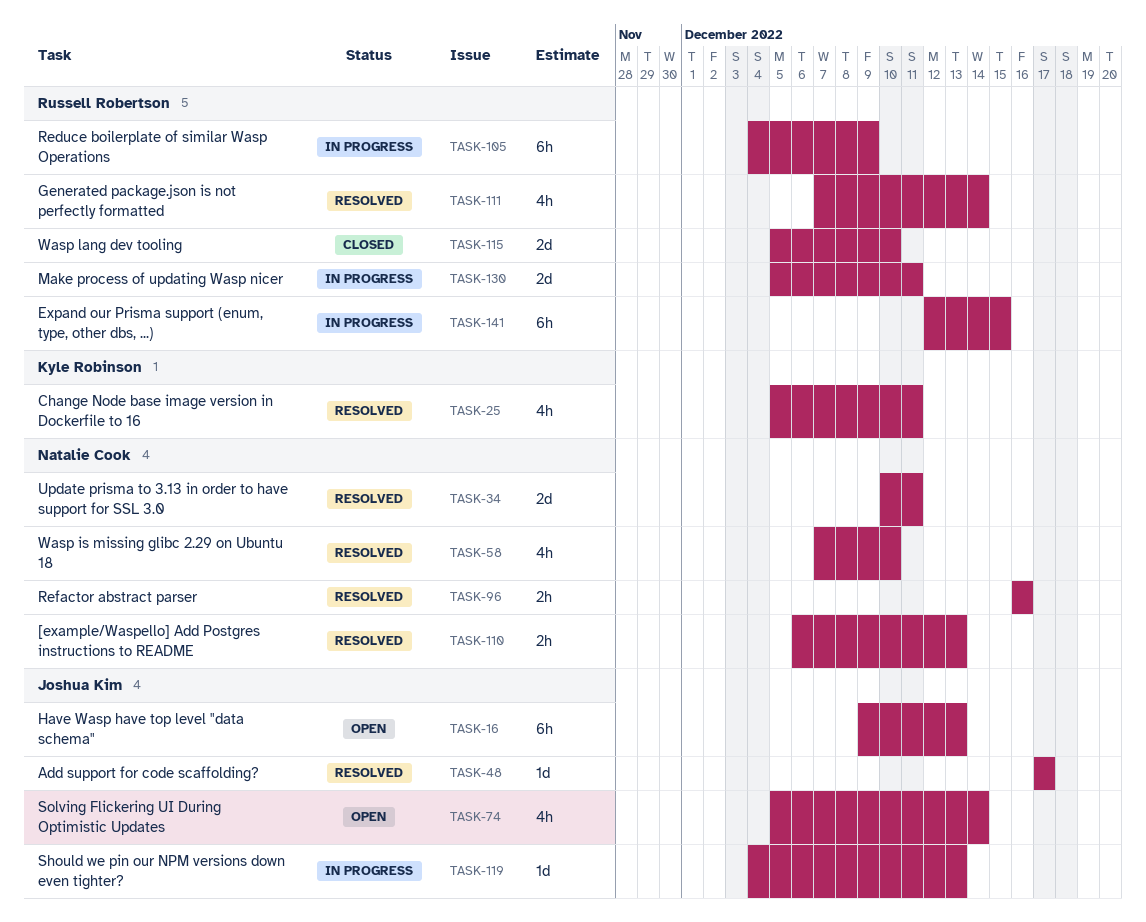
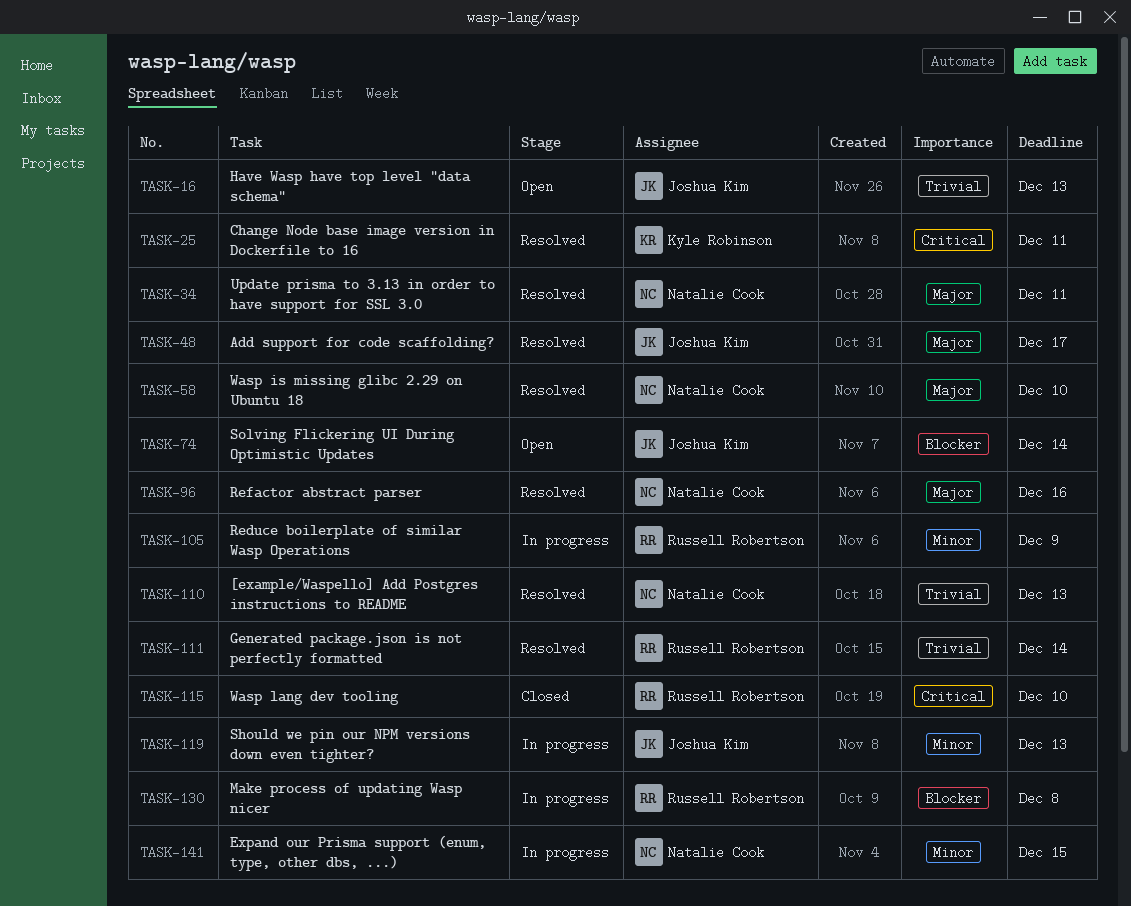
TASK-130, due: Dec 11 -> Dec 8
TASK-141, owner: Russell Robertson -> Natalie Cook

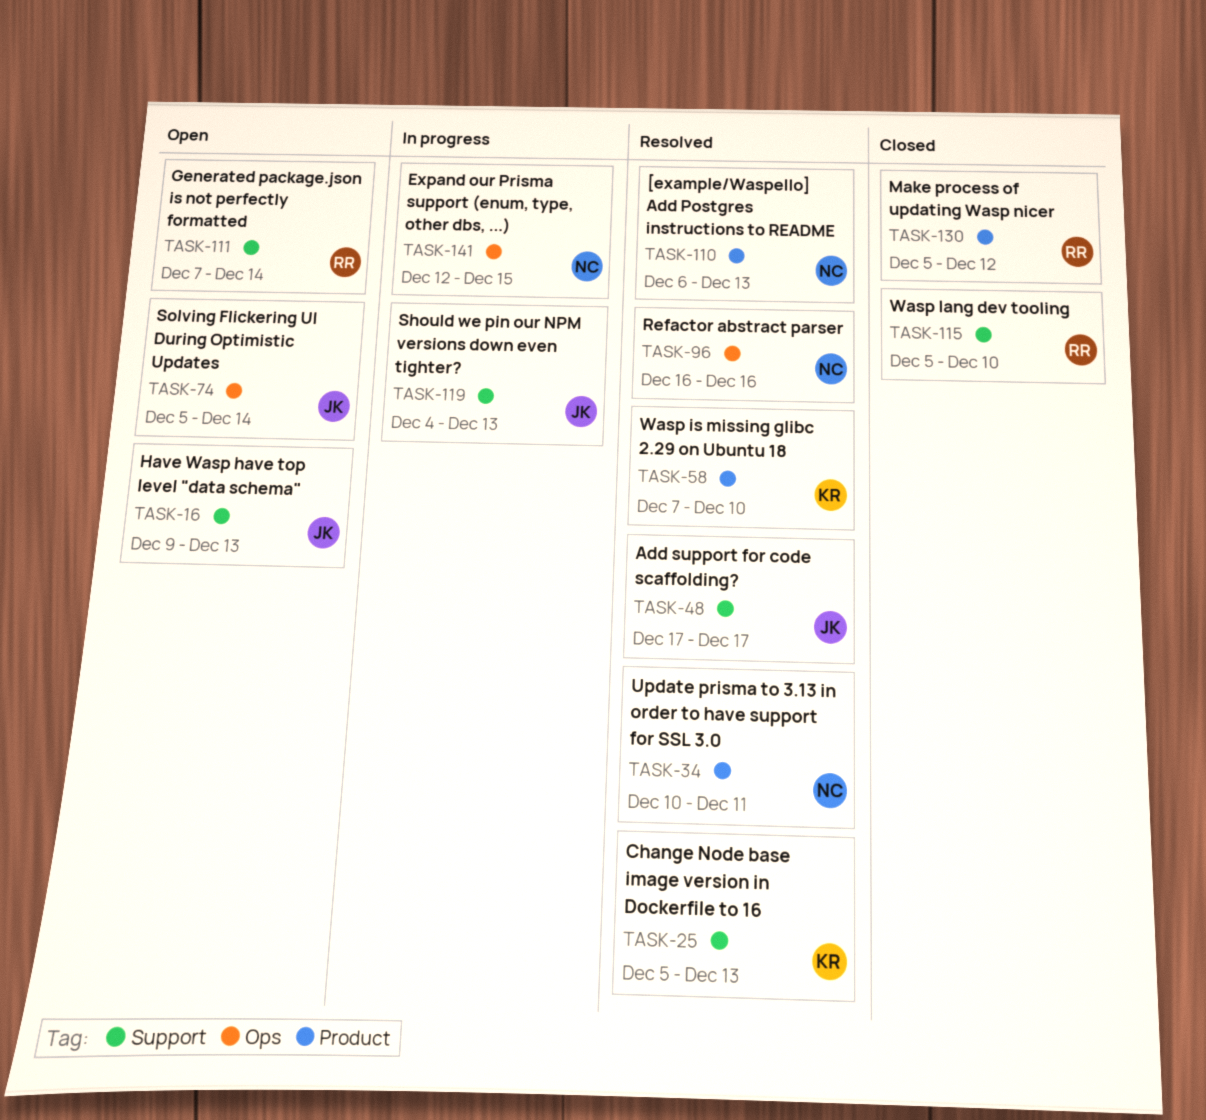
TASK-25, due: Dec 11 -> Dec 13
TASK-58, owner: Natalie Cook -> Kyle Robinson
TASK-105: present -> none
TASK-111, status: Resolved -> Open
TASK-130, status: In progress -> Closed
TASK-130, due: Dec 8 -> Dec 12

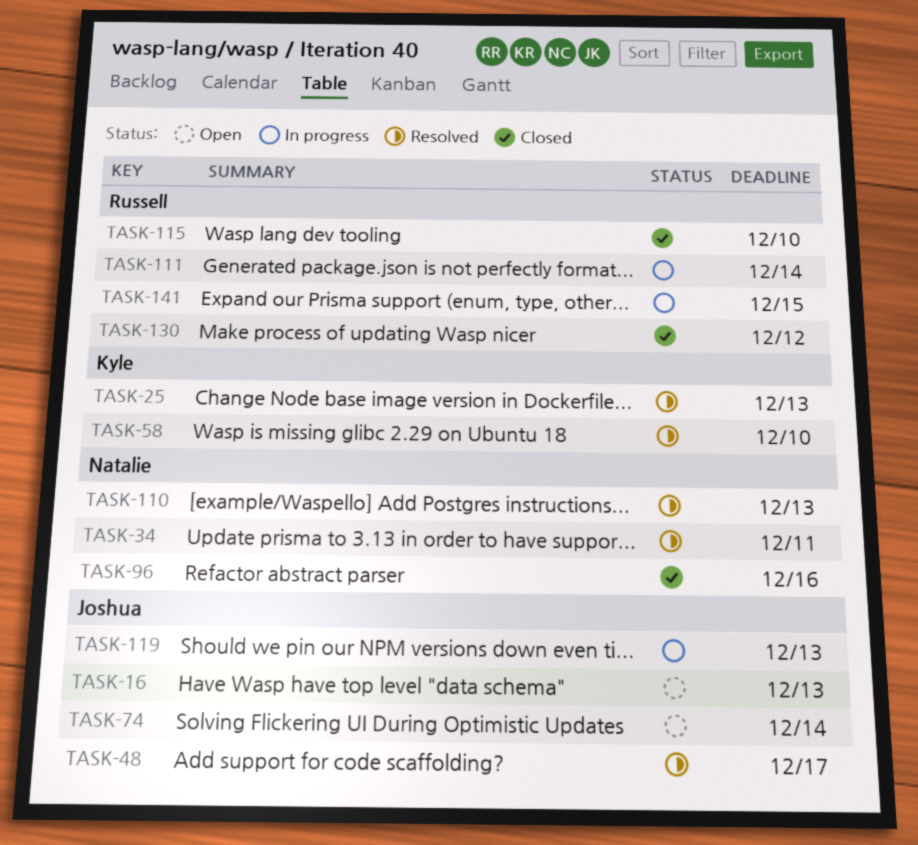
TASK-96, status: Resolved -> Closed
TASK-111, status: Open -> In progress
TASK-141, owner: Natalie -> Russell

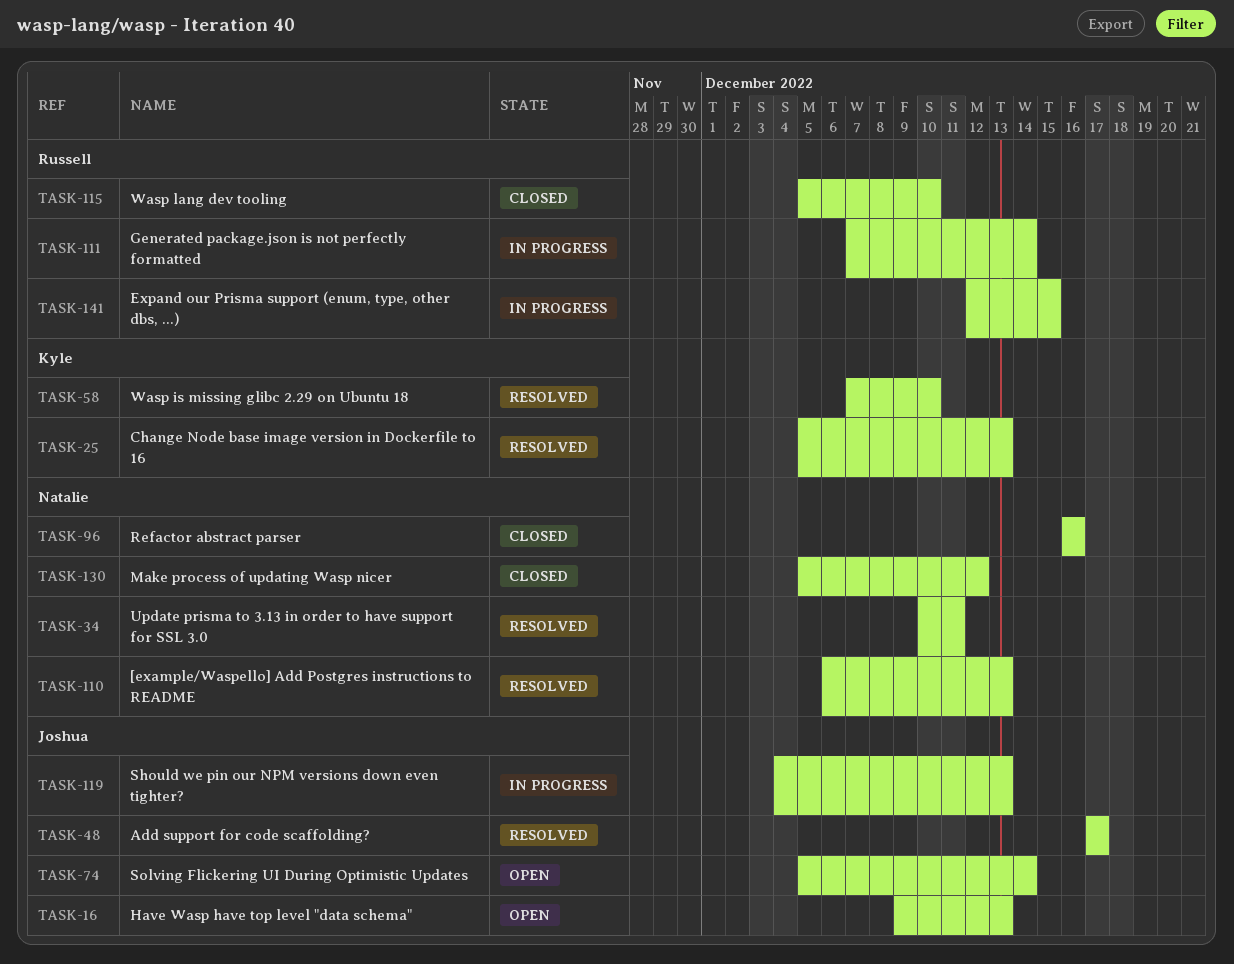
TASK-130, owner: Russell -> Natalie

